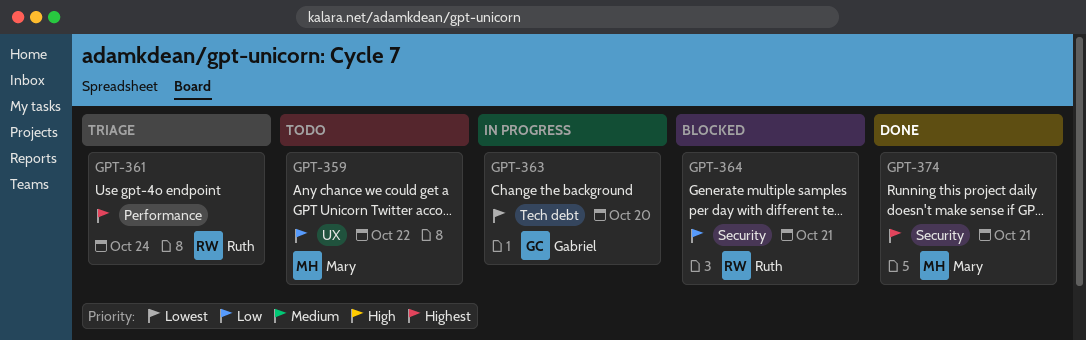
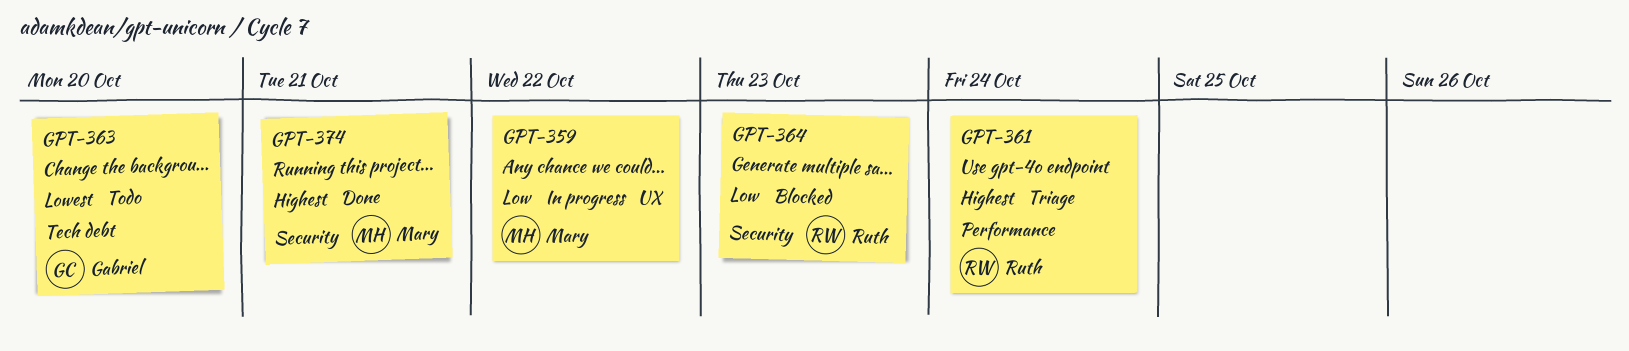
GPT-359, status: Todo -> In progress
GPT-363, status: In progress -> Todo
GPT-364, due: Oct 21 -> Oct 23

